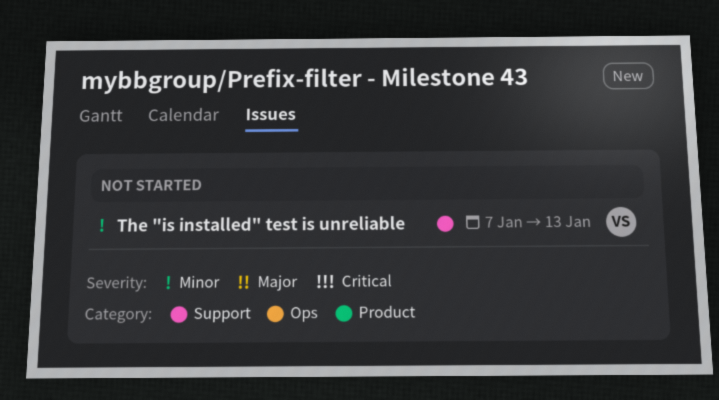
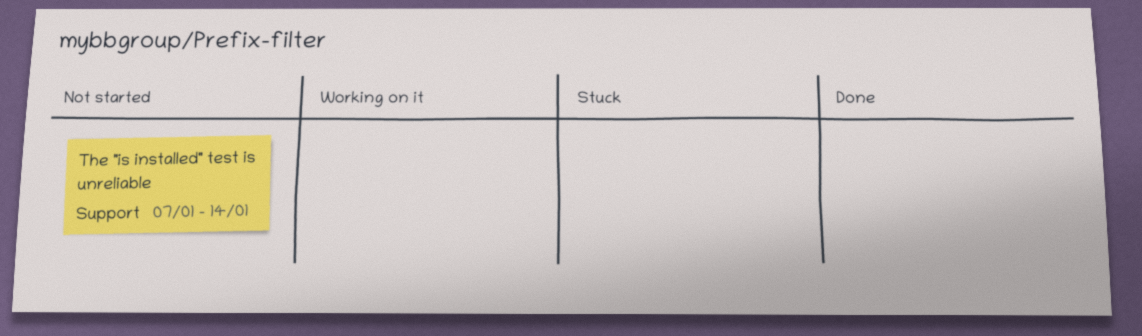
The "is installed" test is unreliable, due: Jan 13 -> Jan 14

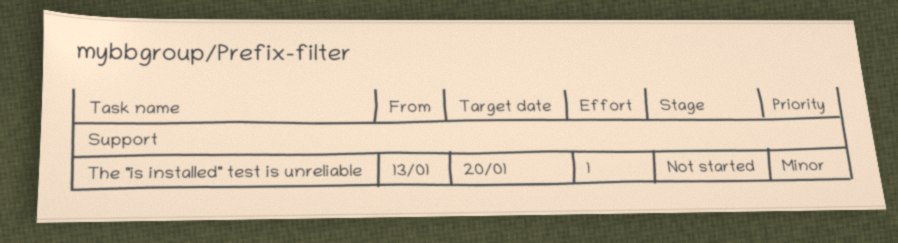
The "is installed" test is unreliable, start: Jan 7 -> Jan 13
The "is installed" test is unreliable, due: Jan 14 -> Jan 20

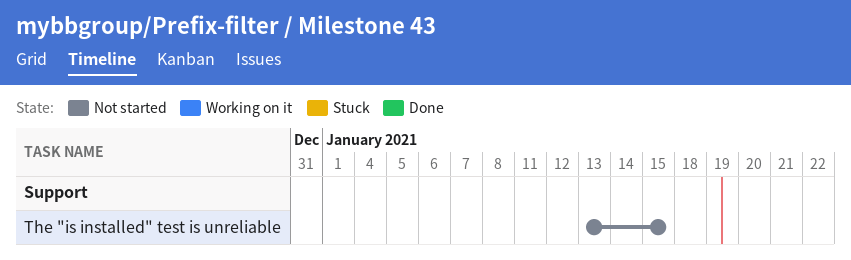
The "is installed" test is unreliable, due: Jan 20 -> Jan 15

